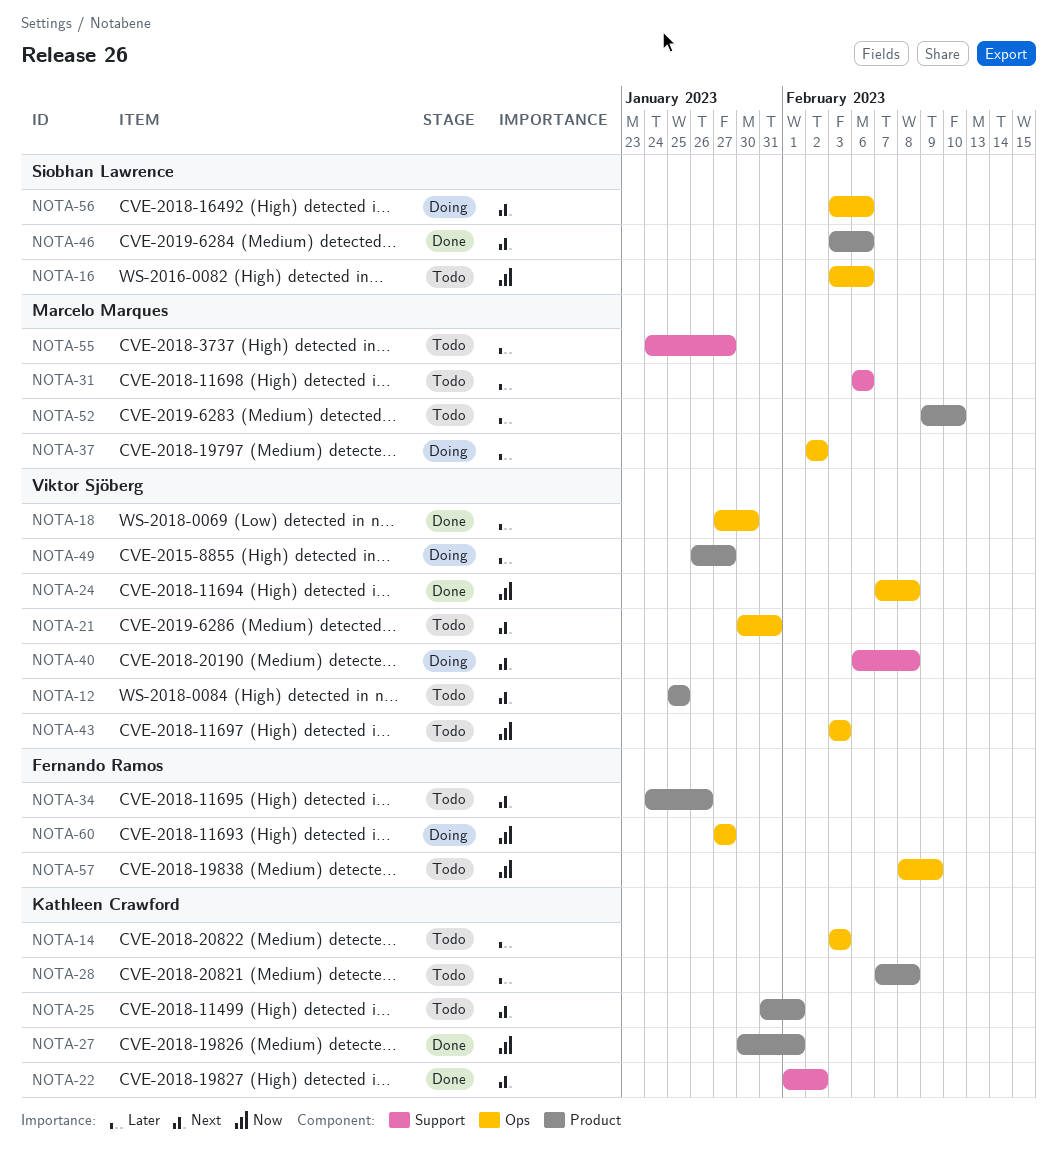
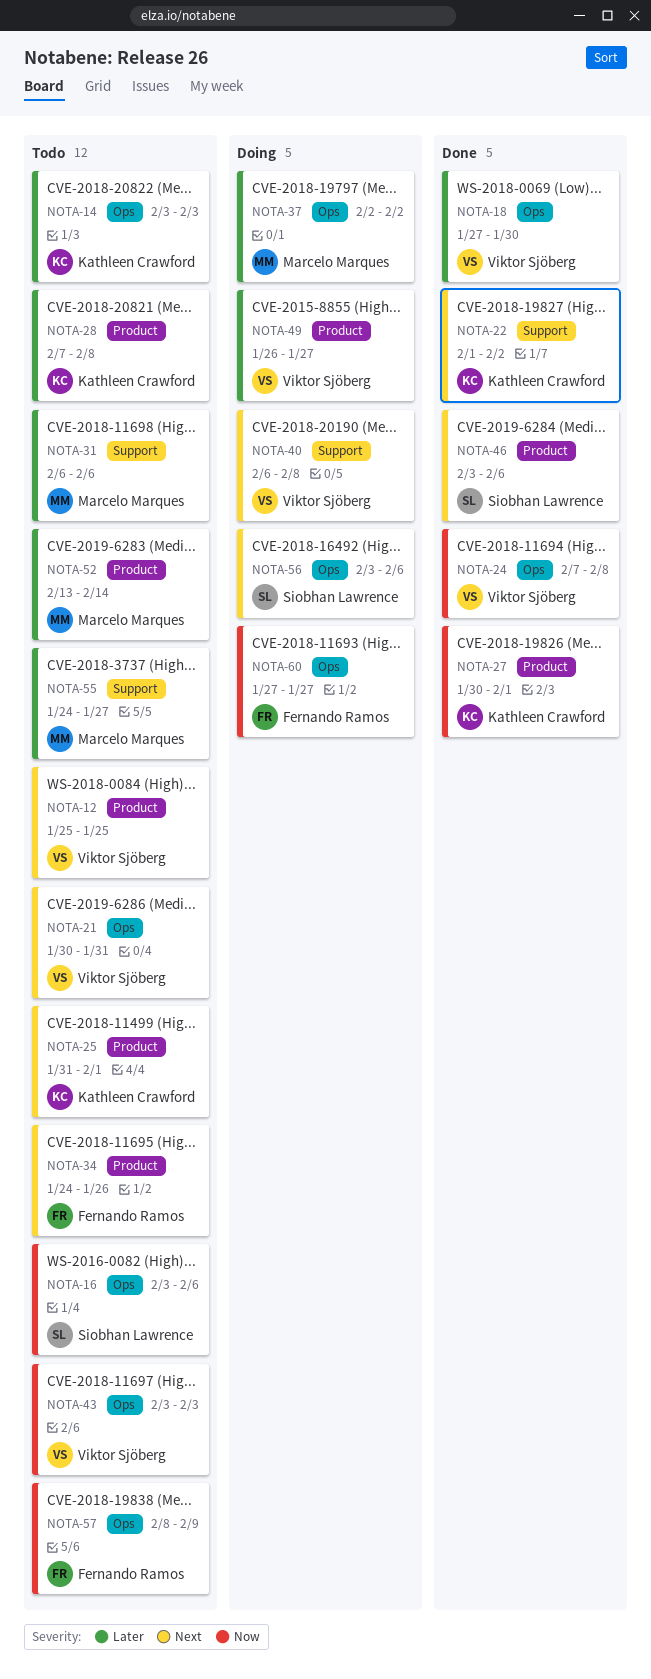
NOTA-52, start: Feb 9 -> Feb 13
NOTA-52, due: Feb 10 -> Feb 14

